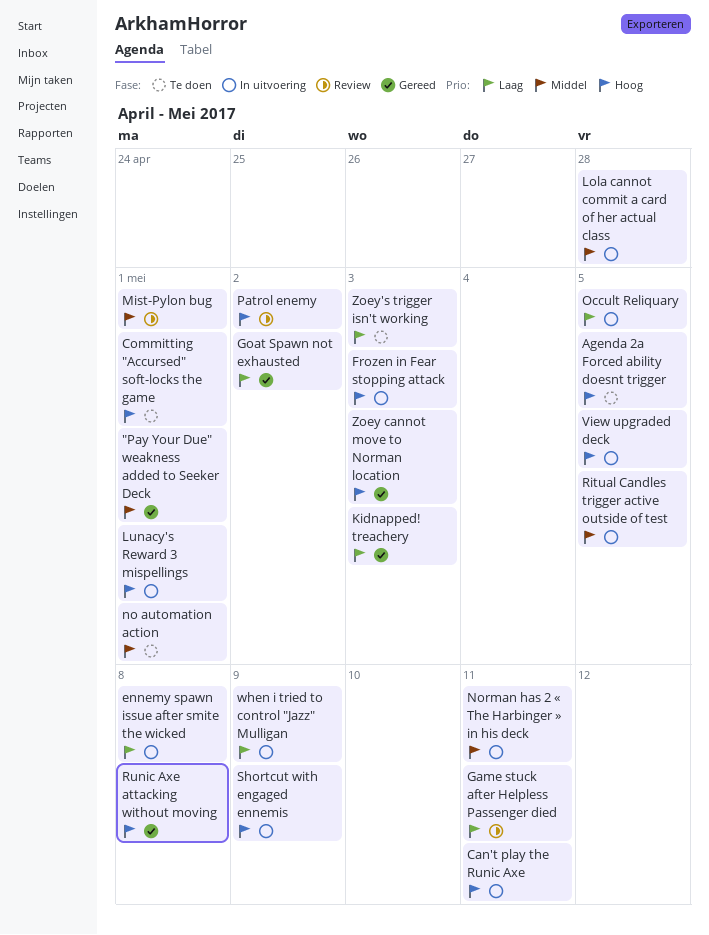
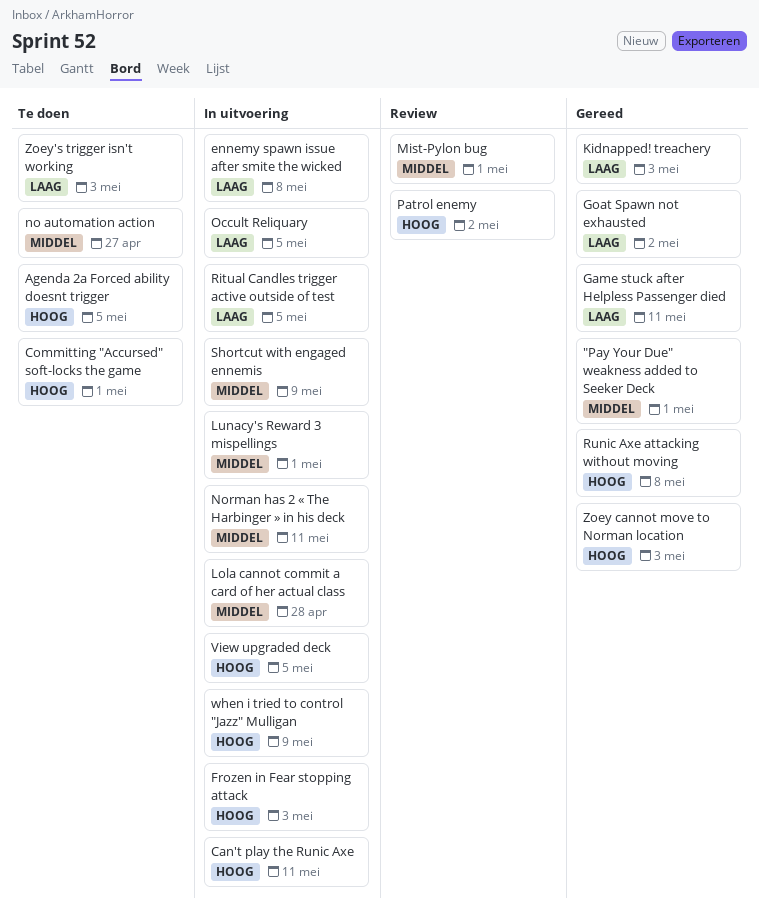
Game stuck after Helpless Passenger died, status: Review -> Gereed
Lunacy's Reward 3 mispellings, priority: Hoog -> Middel
no automation action, due: May 1 -> Apr 27
Ritual Candles trigger active outside of test, priority: Middel -> Laag
Shortcut with engaged ennemis, priority: Hoog -> Middel
when i tried to control "Jazz" Mulligan, priority: Laag -> Hoog

